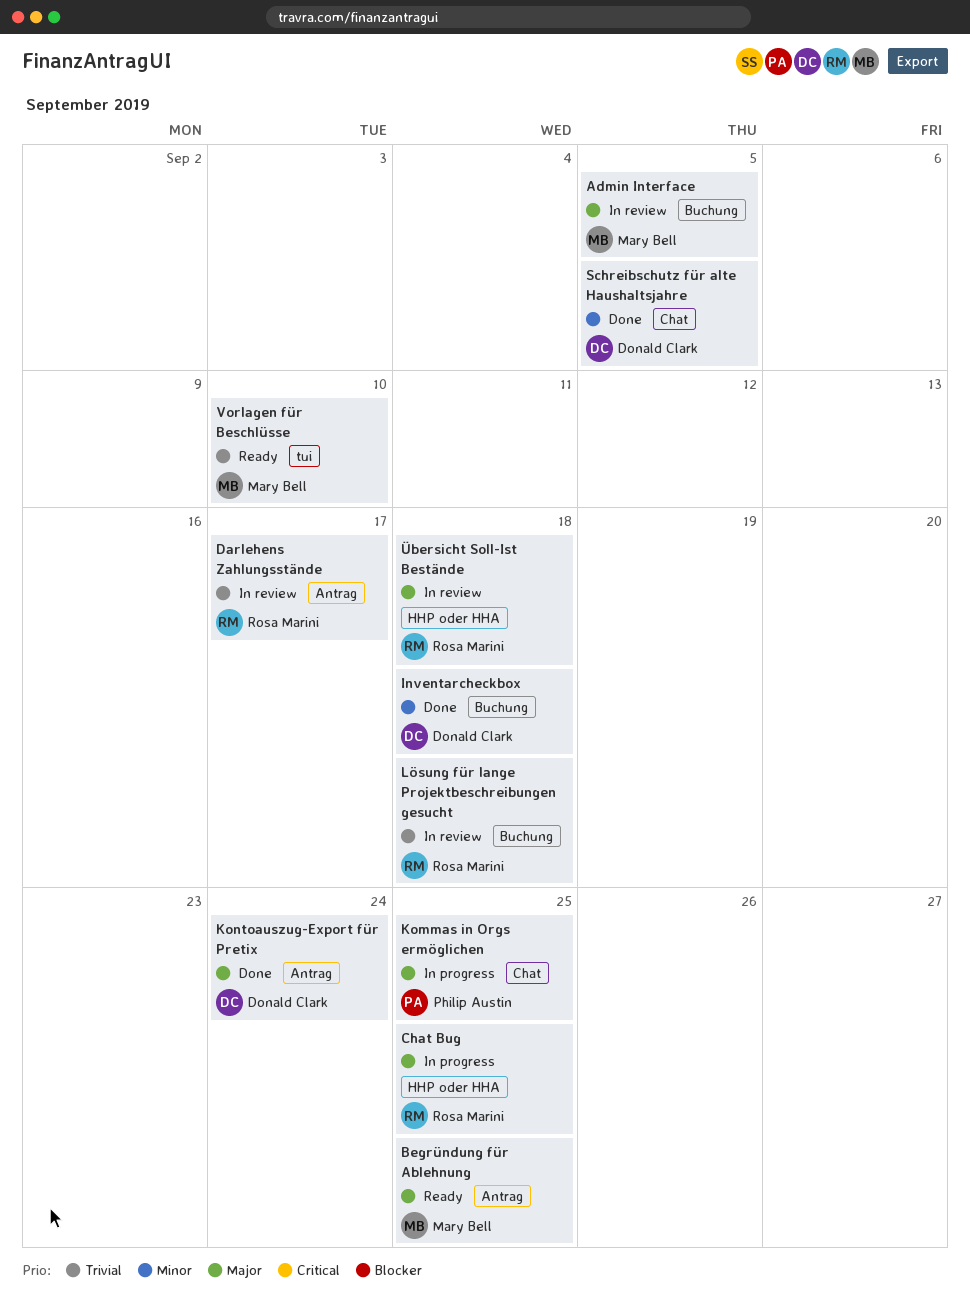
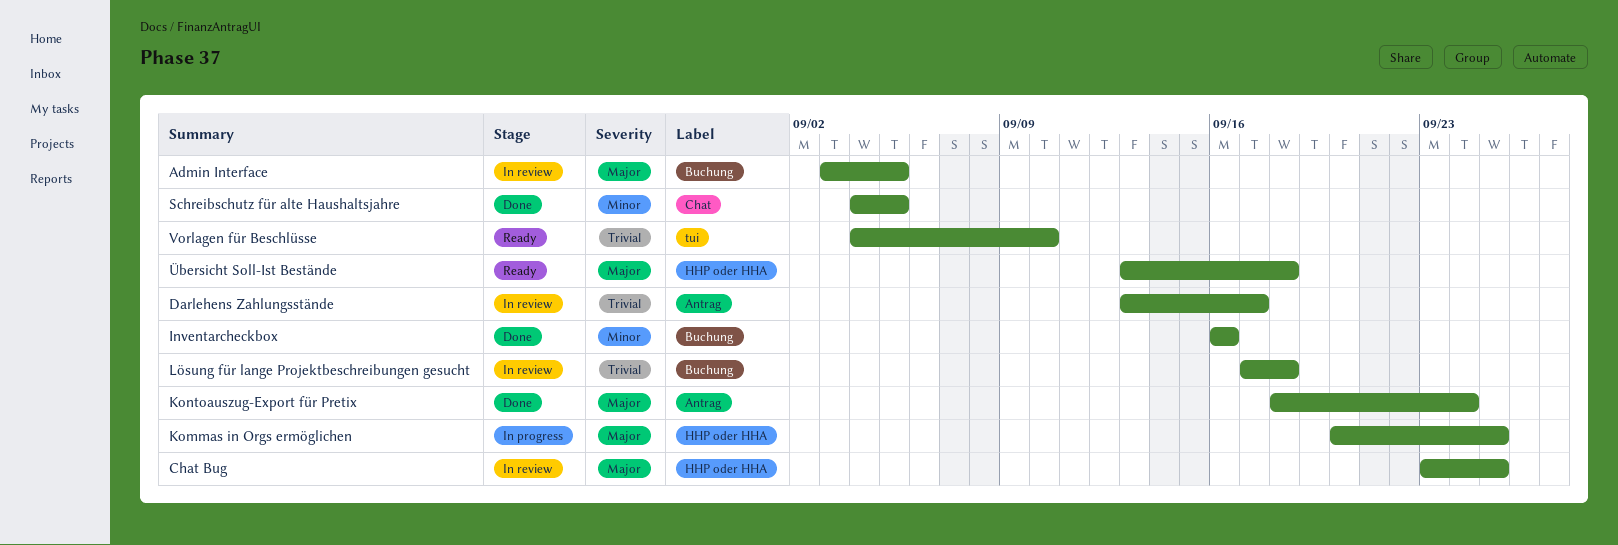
Begründung für Ablehnung: present -> none
Chat Bug, status: In progress -> In review
Inventarcheckbox, due: Sep 18 -> Sep 16
Kommas in Orgs ermöglichen, label: Chat -> HHP oder HHA
Übersicht Soll-Ist Bestände, status: In review -> Ready

